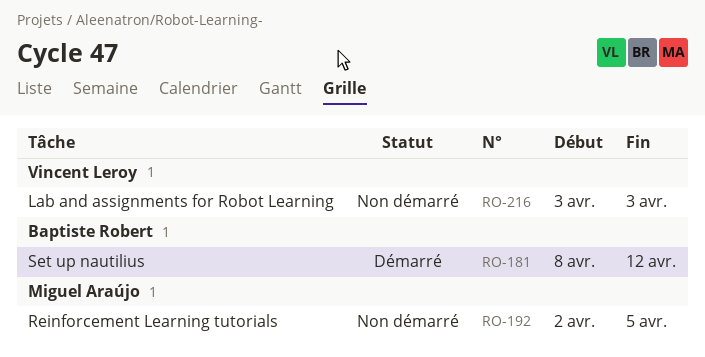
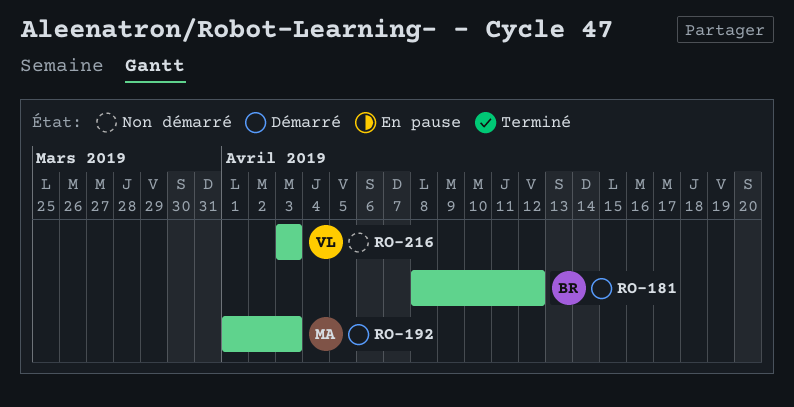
RO-192, status: Non démarré -> Démarré
RO-192, start: Apr 2 -> Apr 1
RO-192, due: Apr 5 -> Apr 3

